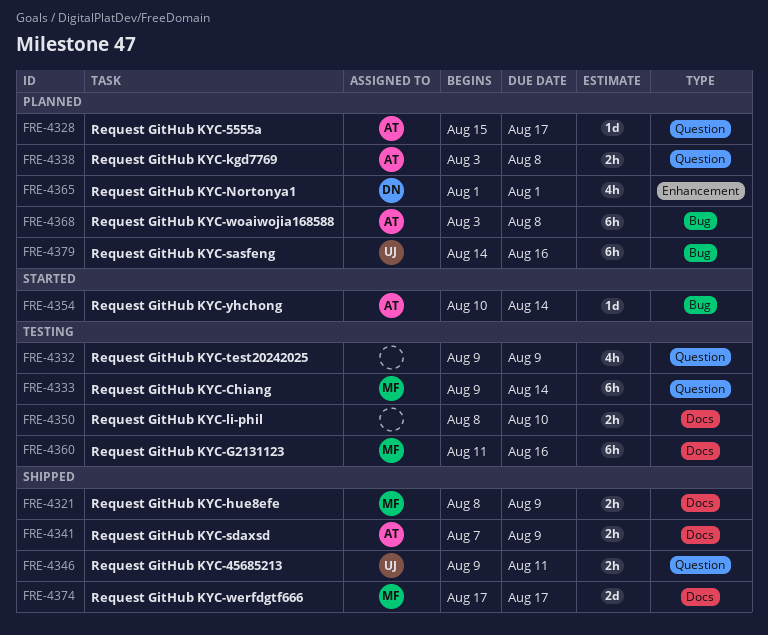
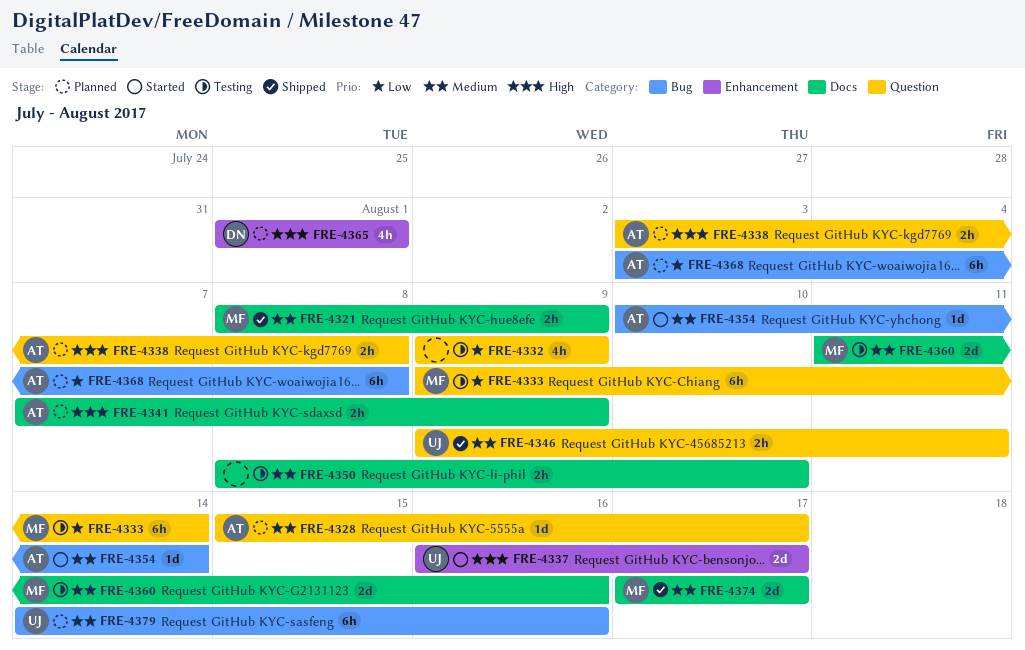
FRE-4337: none -> present
FRE-4341, status: Shipped -> Planned
FRE-4360, estimate: 6h -> 2d

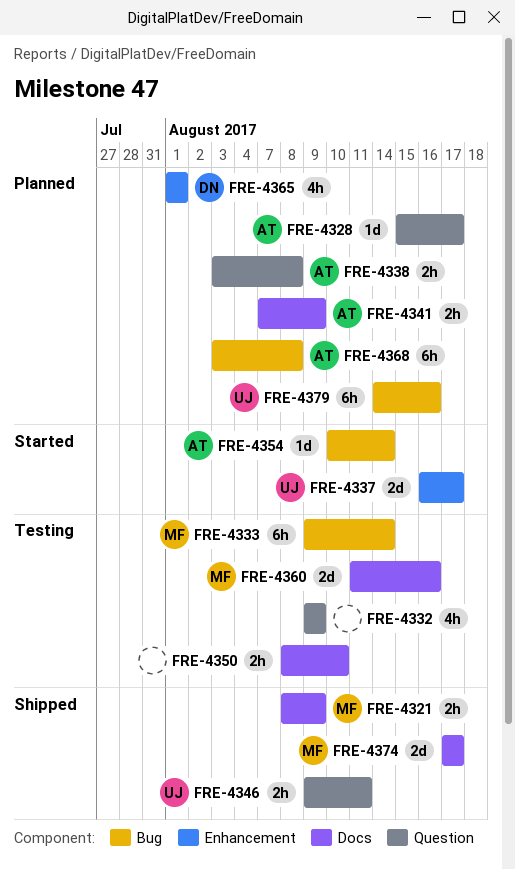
FRE-4333, label: Question -> Bug

